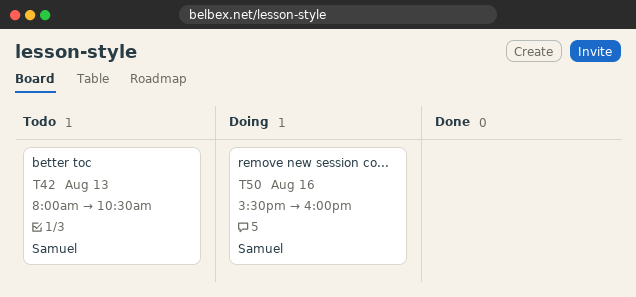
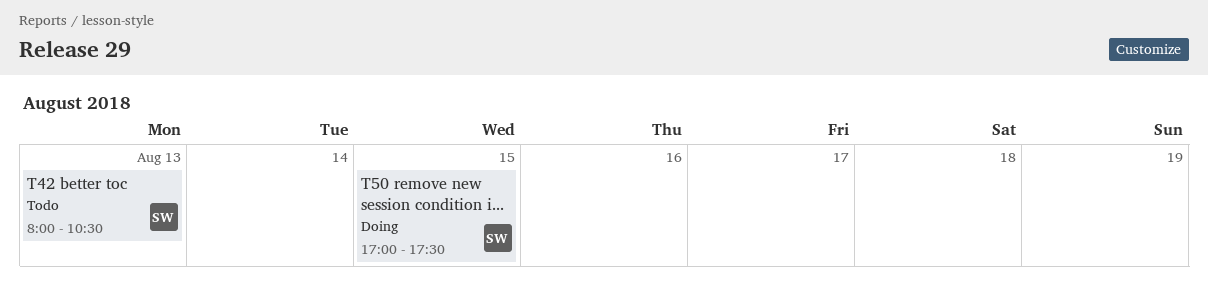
T50, day: Aug 16 -> Aug 15
T50, begins: 15:30 -> 17:00
T50, ends: 16:00 -> 17:30

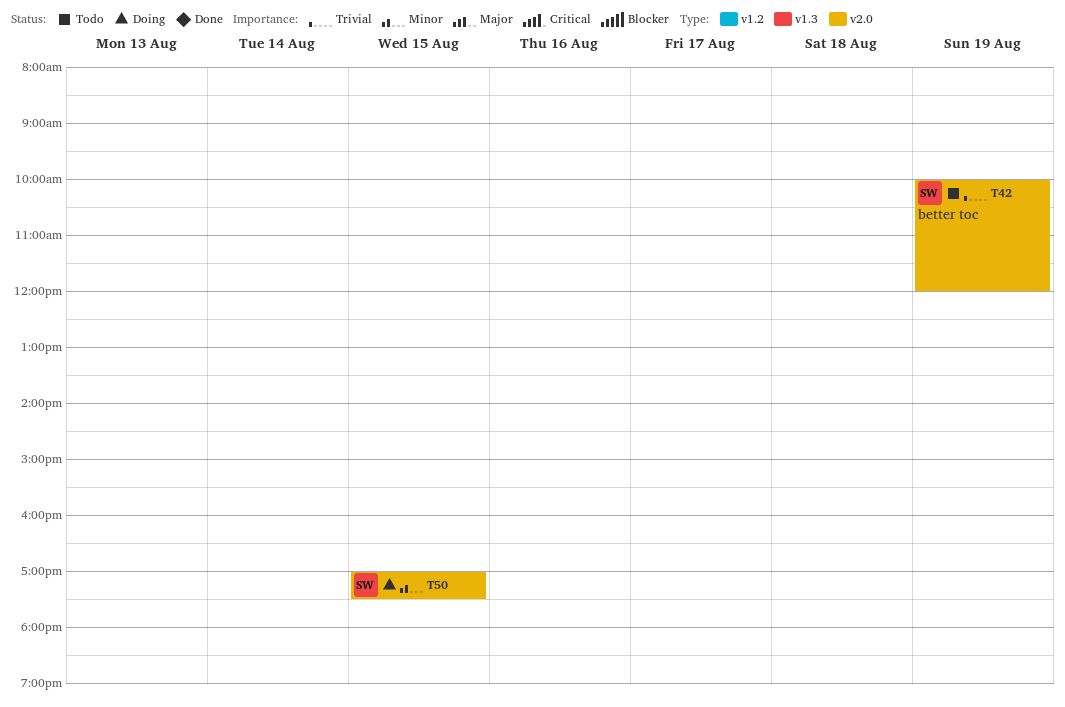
T42, day: Aug 13 -> Aug 19
T42, begins: 08:00 -> 10:00
T42, ends: 10:30 -> 12:00

